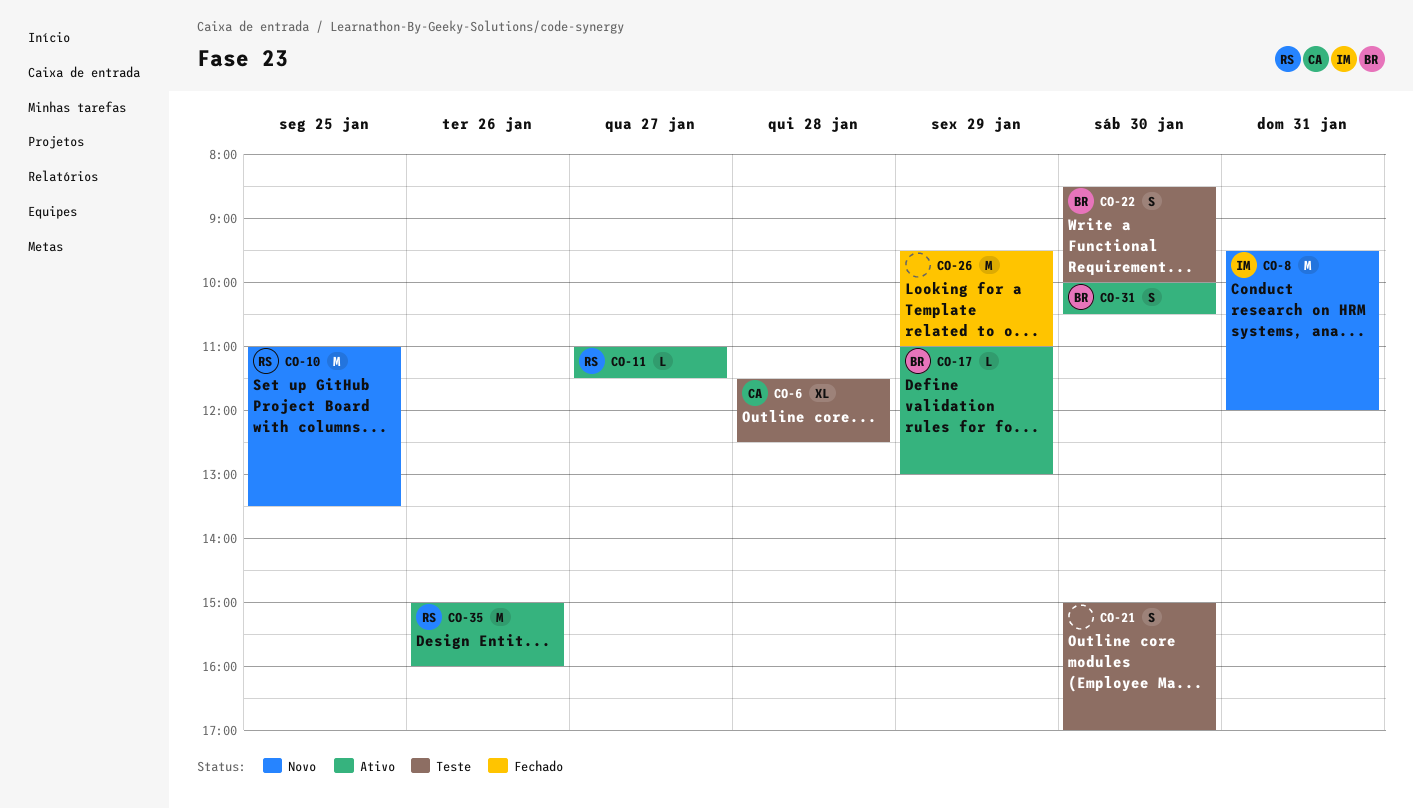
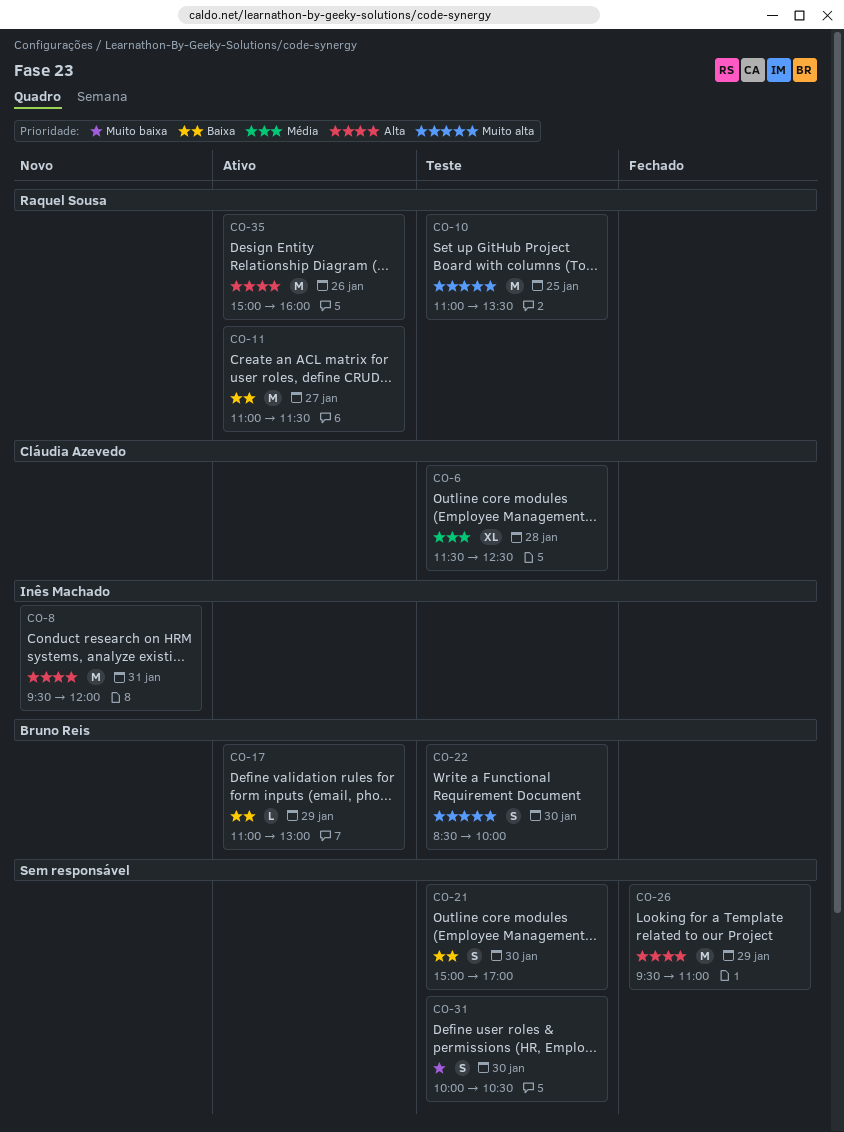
CO-10, status: Novo -> Teste
CO-11, estimate: L -> M
CO-31, status: Ativo -> Teste
CO-31, owner: Bruno Reis -> none

